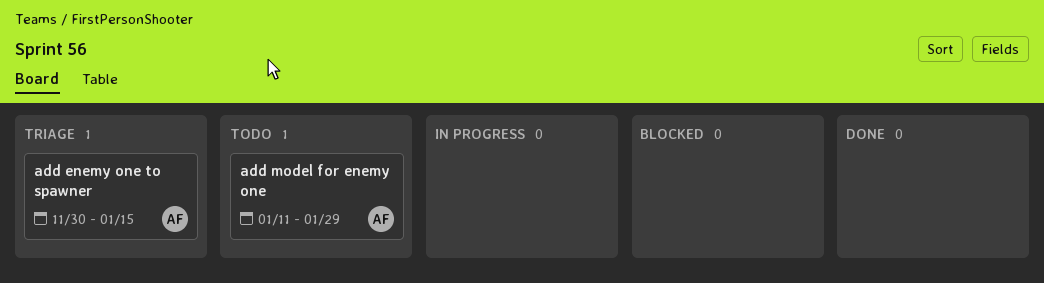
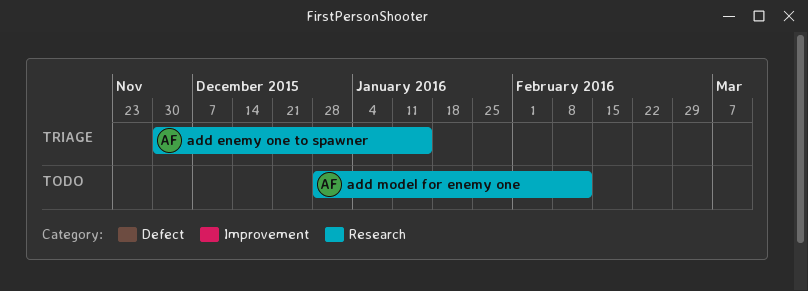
add model for enemy one, start: Jan 11 -> Dec 28
add model for enemy one, due: Jan 29 -> Feb 12

